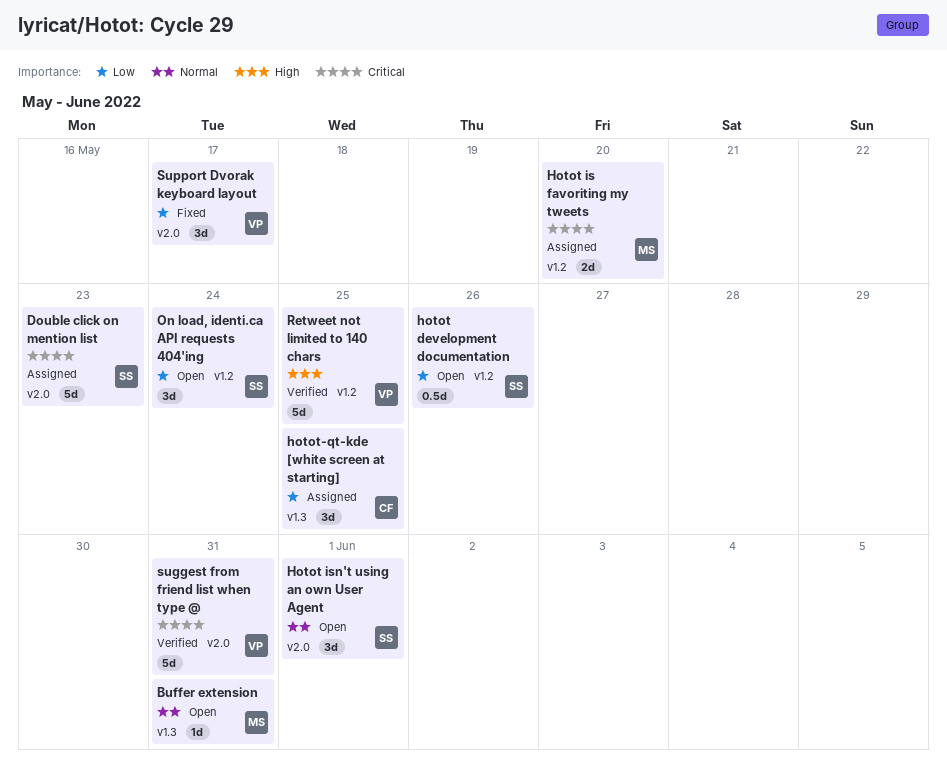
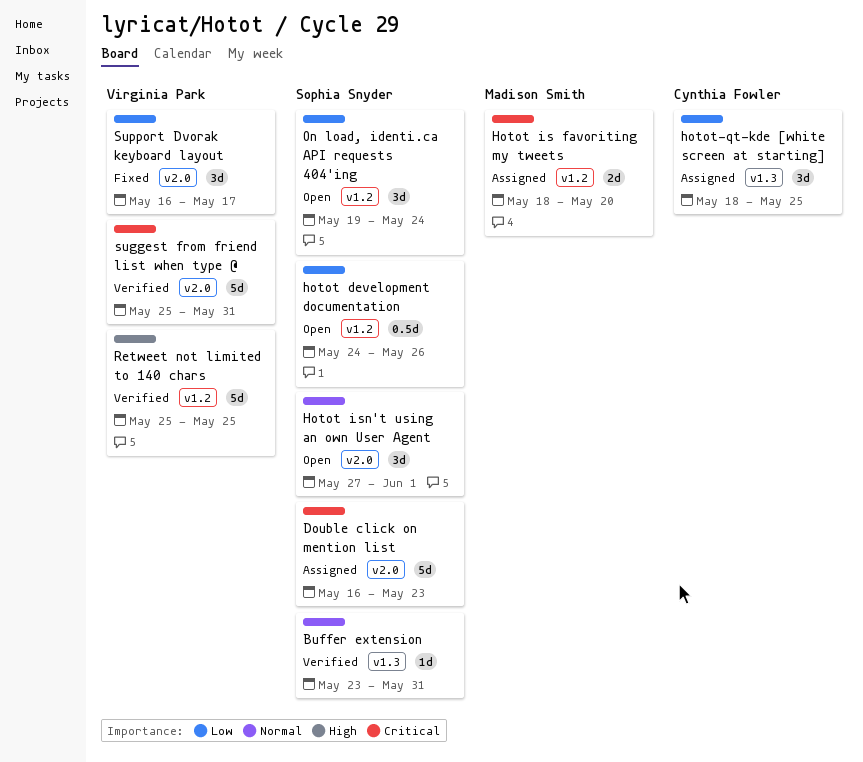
Buffer extension, status: Open -> Verified
Buffer extension, owner: Madison Smith -> Sophia Snyder

